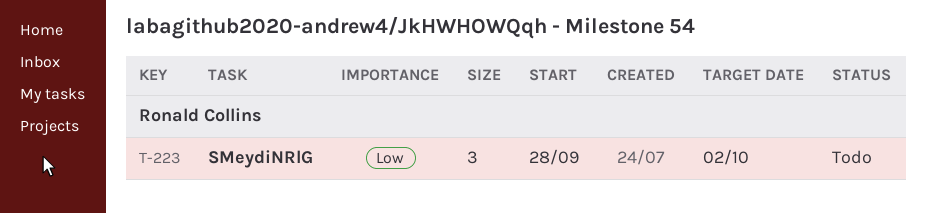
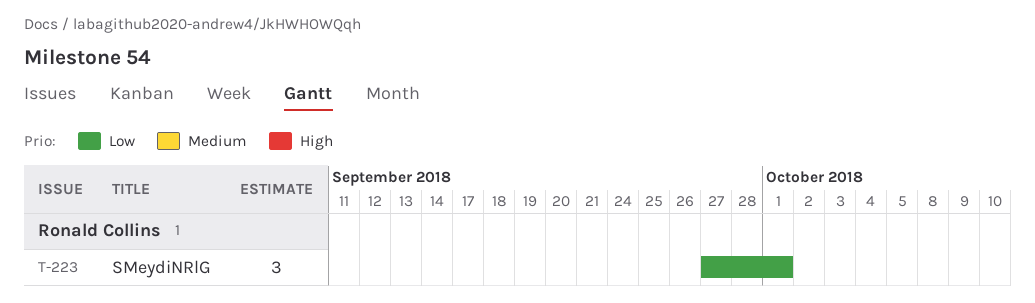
T-223, start: Sep 28 -> Sep 27
T-223, due: Oct 2 -> Oct 1

